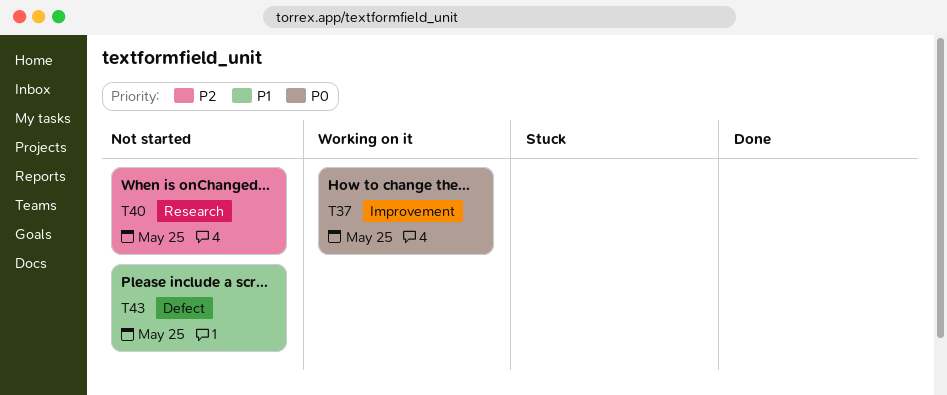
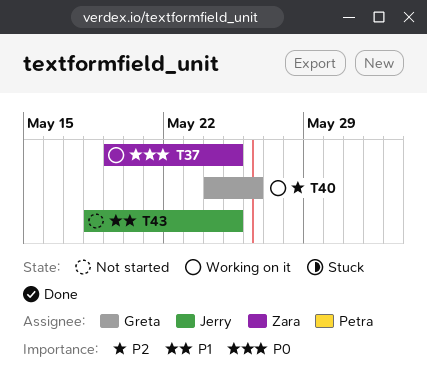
T40, status: Not started -> Working on it
T40, due: May 25 -> May 26

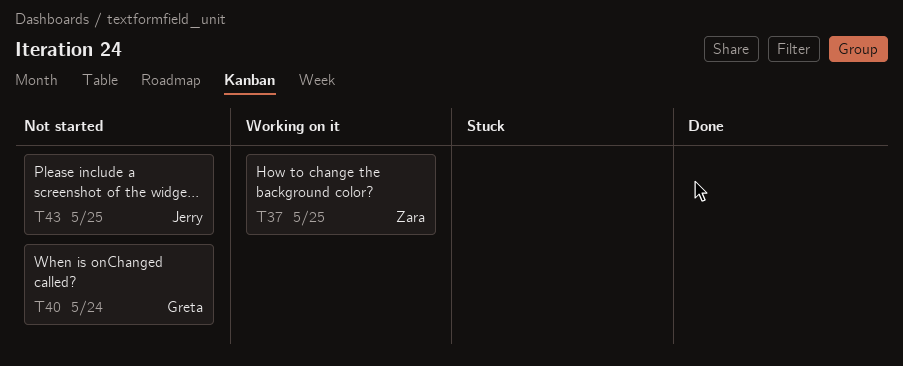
T40, status: Working on it -> Not started
T40, due: May 26 -> May 24

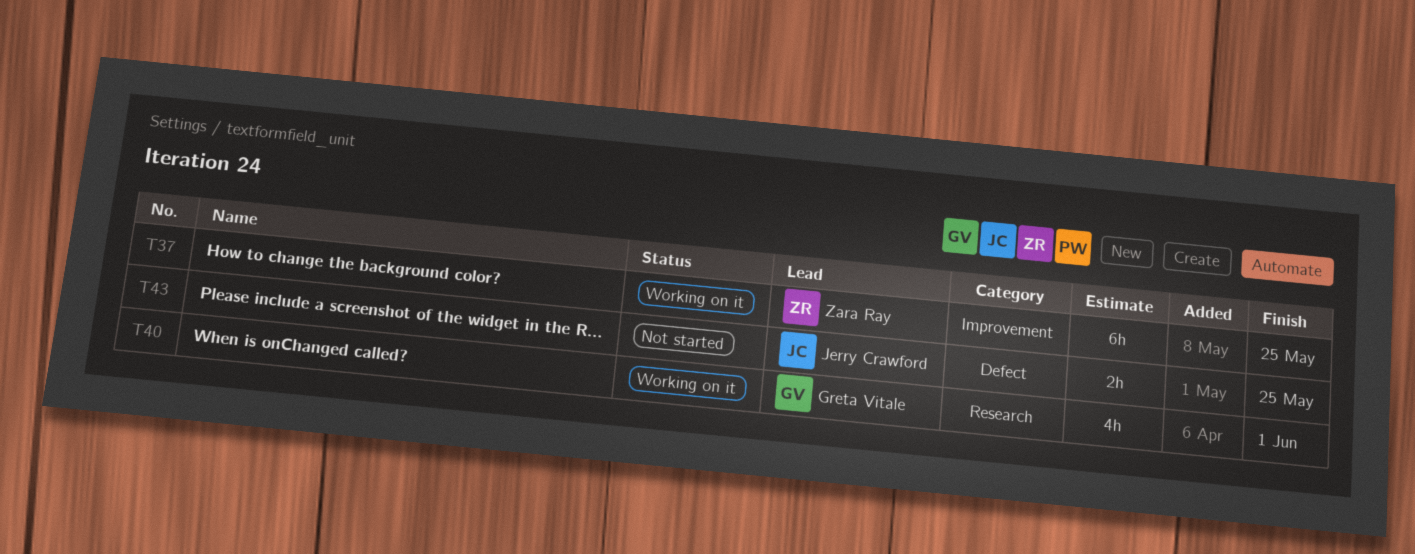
T40, status: Not started -> Working on it
T40, due: May 24 -> Jun 1

